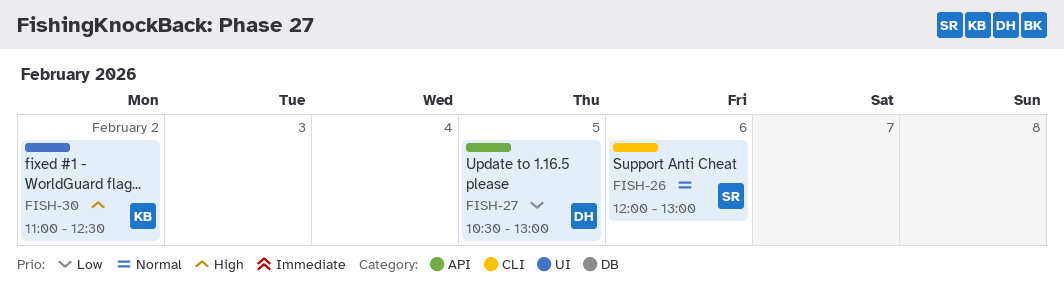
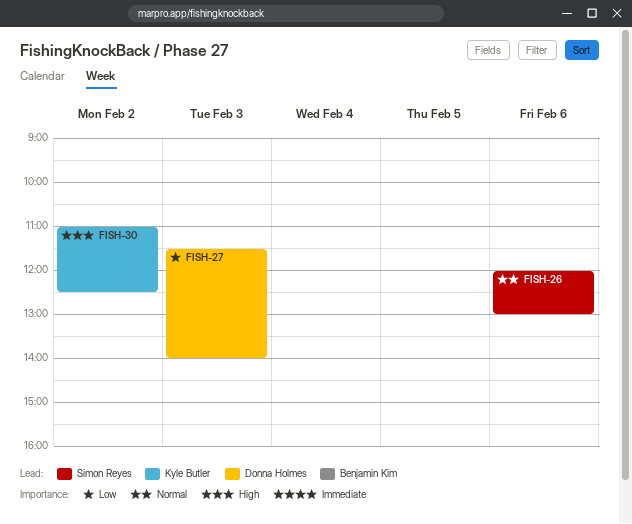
FISH-27, day: Feb 5 -> Feb 3
FISH-27, begins: 10:30 -> 11:30
FISH-27, ends: 13:00 -> 14:00

